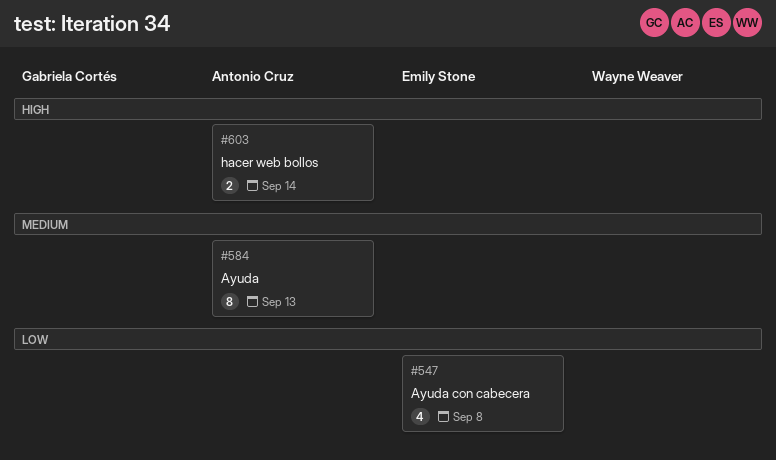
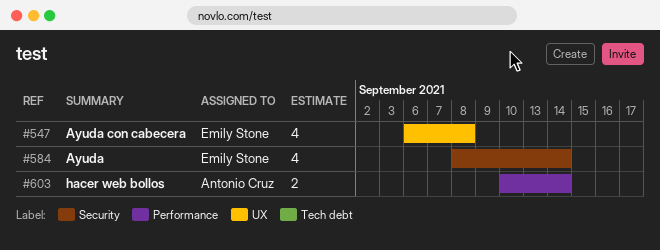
#584, owner: Antonio Cruz -> Emily Stone
#584, estimate: 8 -> 4
#584, due: Sep 13 -> Sep 14

